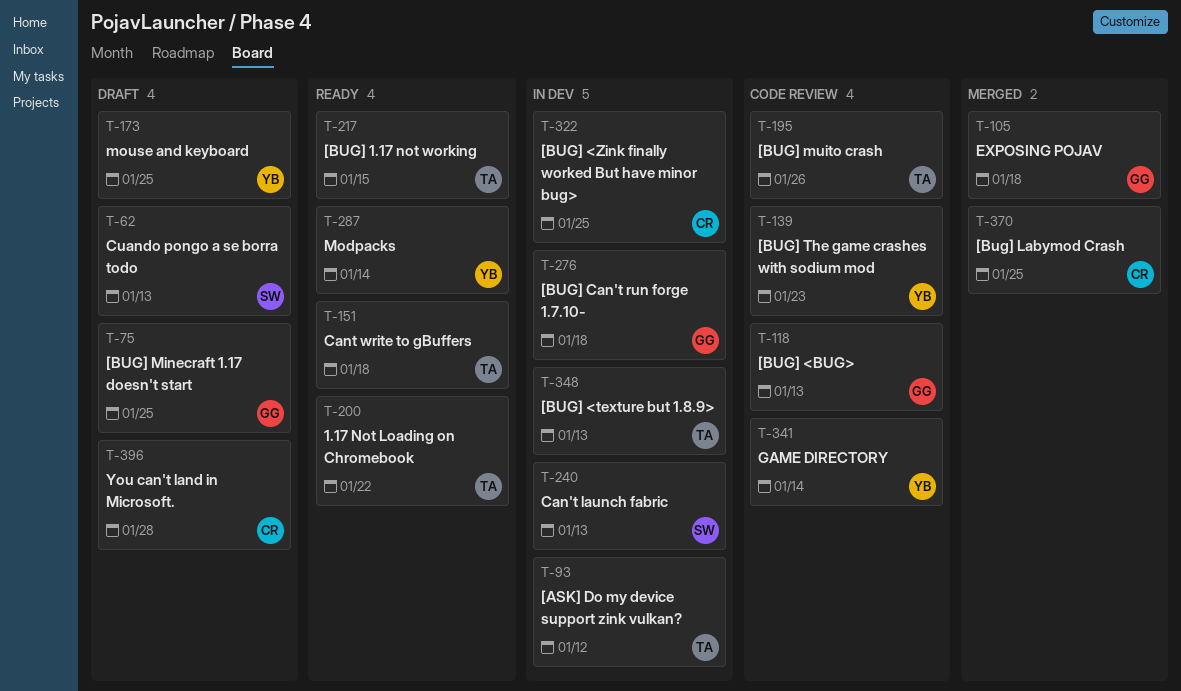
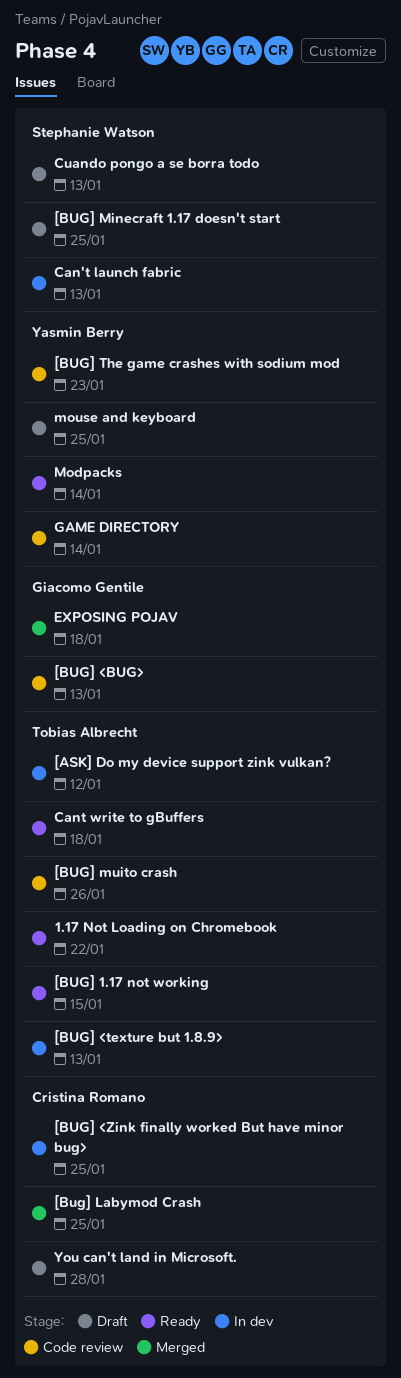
[BUG] Can't run forge 1.7.10-: present -> none
[BUG] Minecraft 1.17 doesn't start, owner: Giacomo Gentile -> Stephanie Watson

